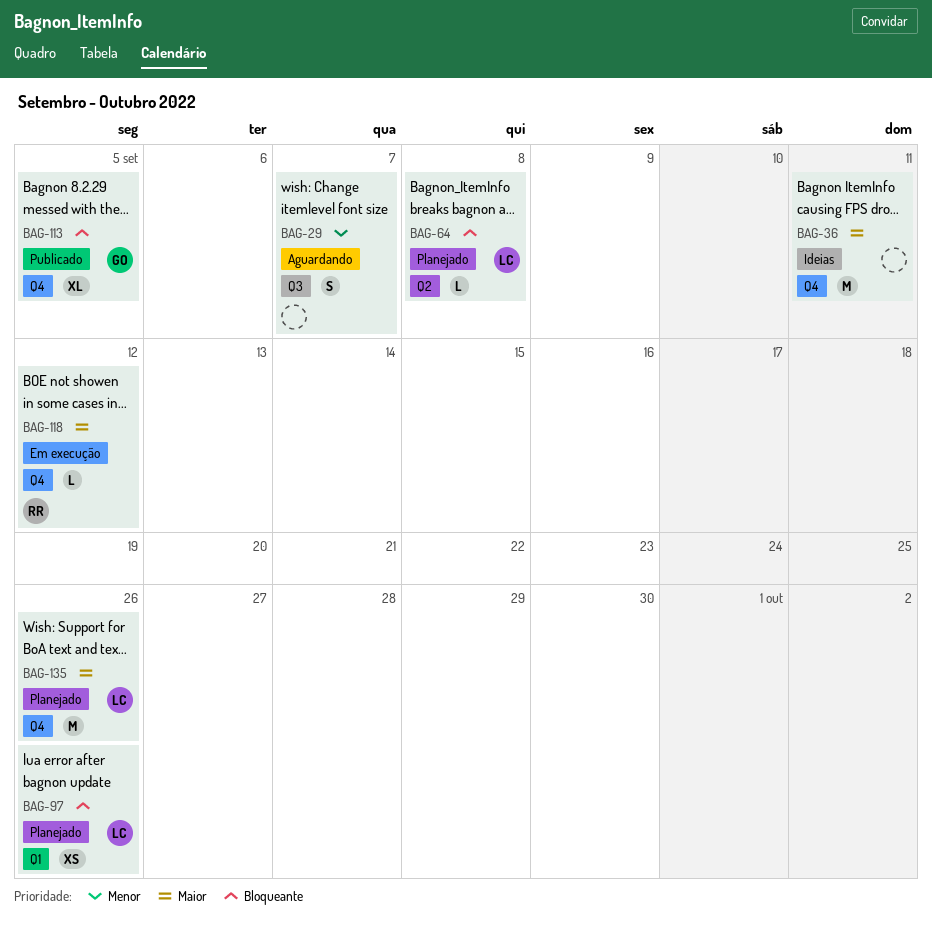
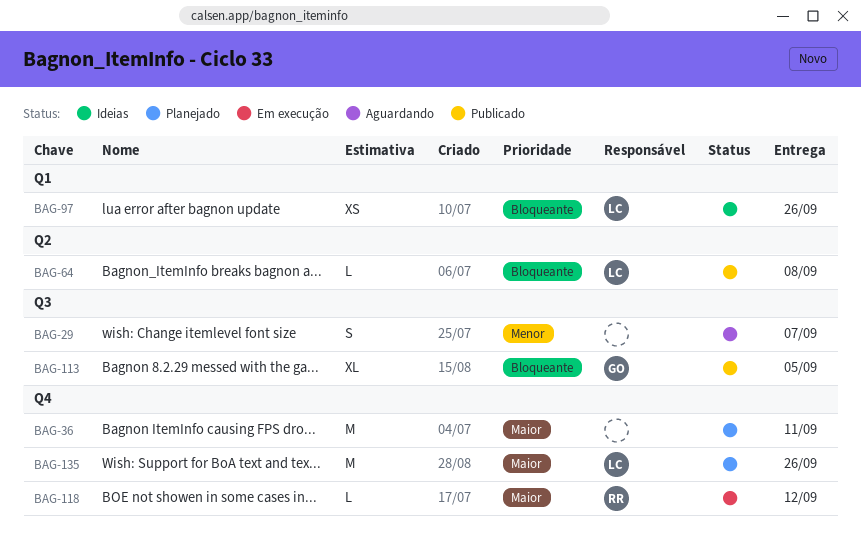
BAG-36, status: Ideias -> Planejado
BAG-64, status: Planejado -> Publicado
BAG-97, status: Planejado -> Ideias
BAG-113, label: Q4 -> Q3

